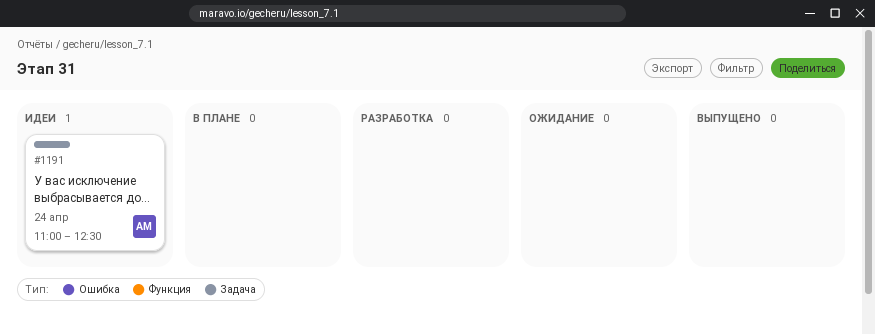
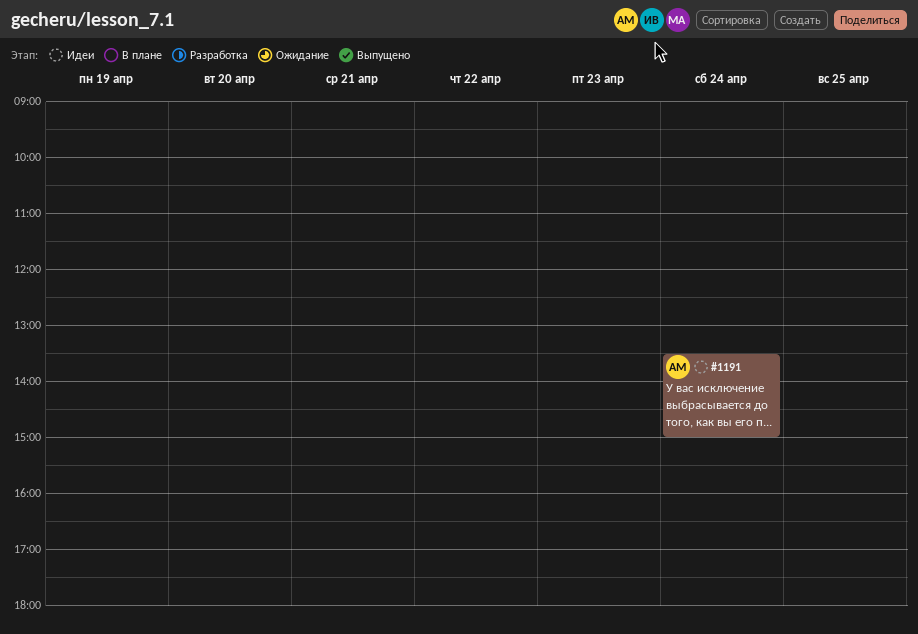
#1191, begins: 11:00 -> 13:30
#1191, ends: 12:30 -> 15:00

